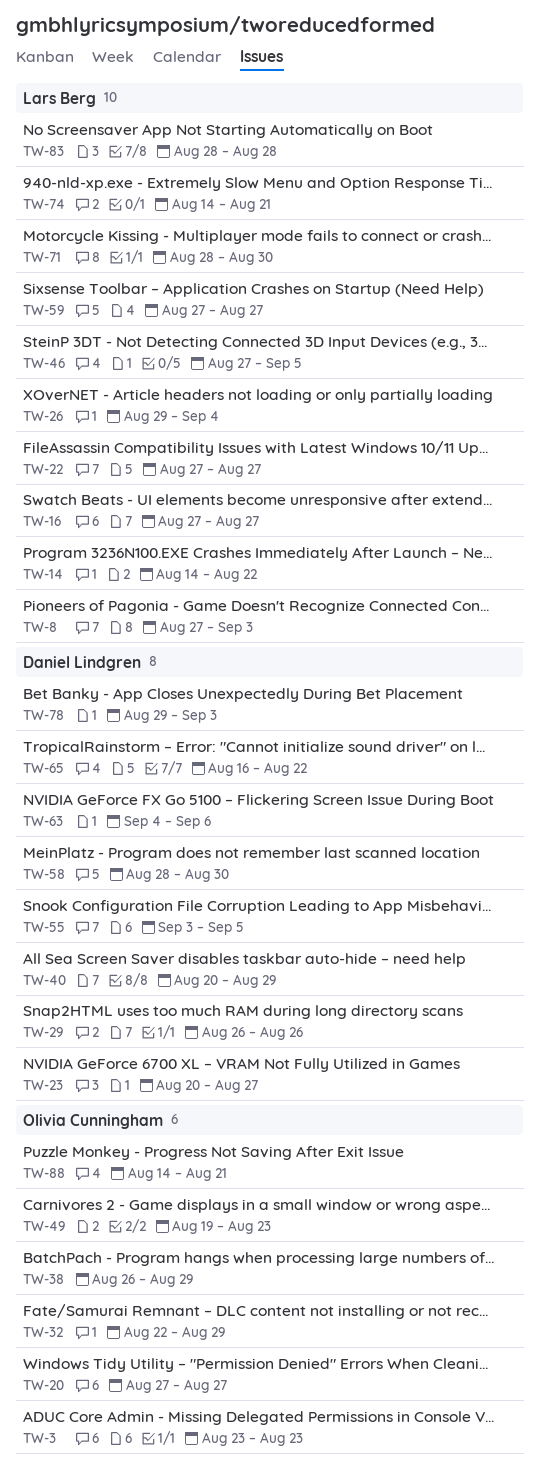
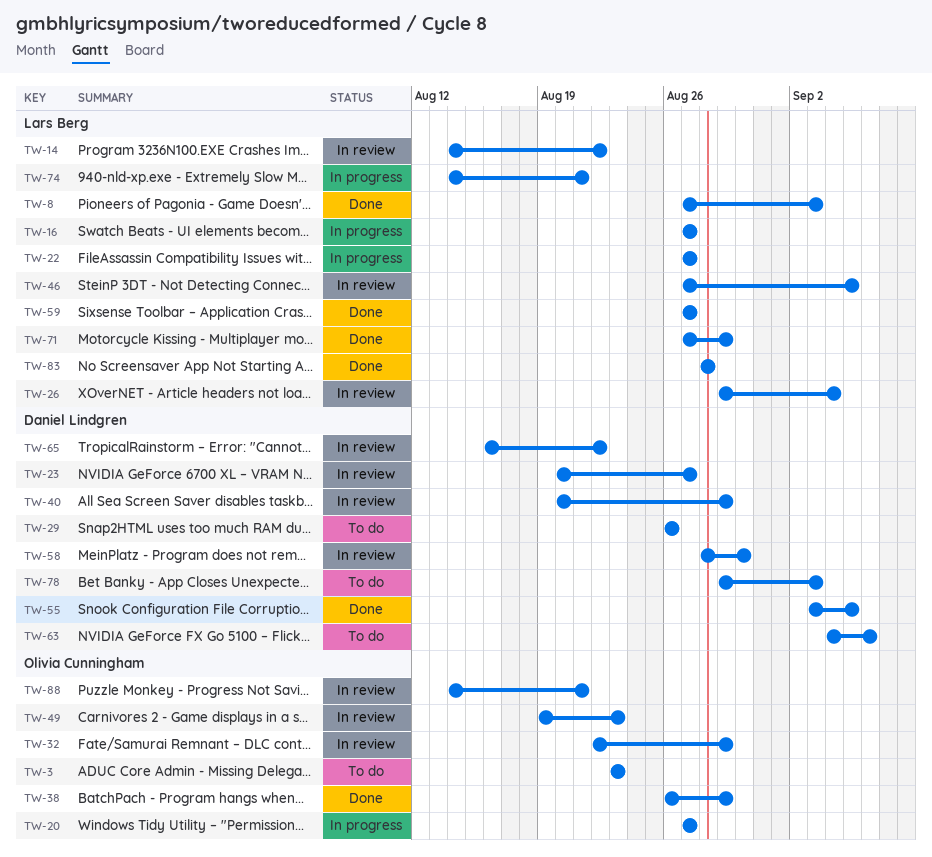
TW-71, start: Aug 28 -> Aug 27
TW-71, due: Aug 30 -> Aug 29

